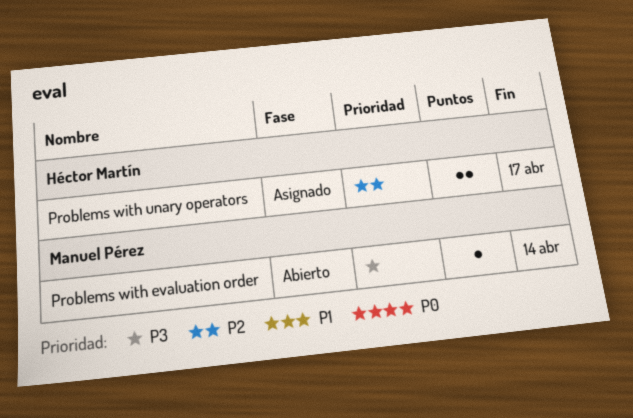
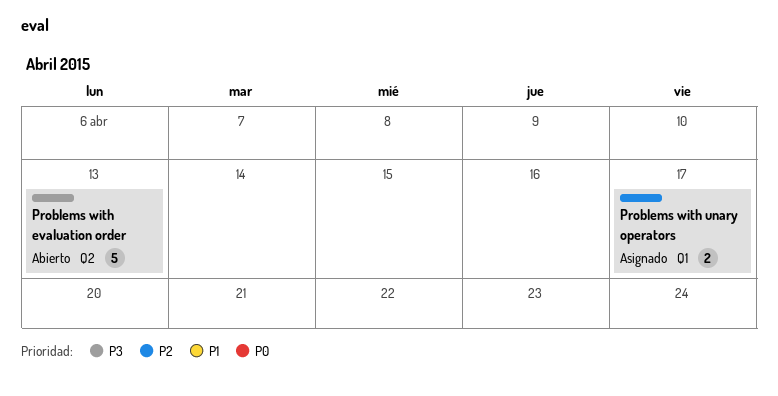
Problems with evaluation order, estimate: 1 -> 5
Problems with evaluation order, due: Apr 14 -> Apr 13

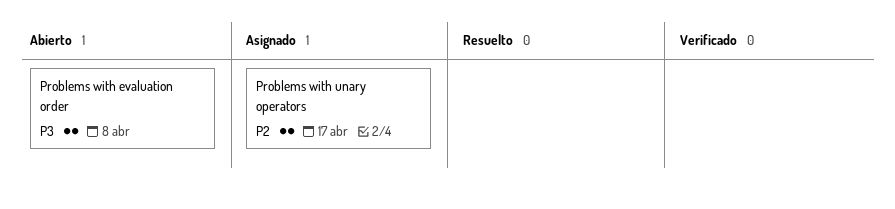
Problems with evaluation order, estimate: 5 -> 2
Problems with evaluation order, due: Apr 13 -> Apr 8

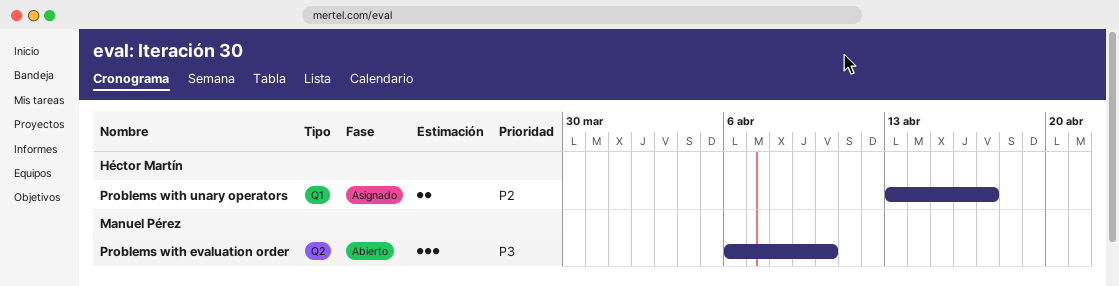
Problems with evaluation order, estimate: 2 -> 3
Problems with evaluation order, due: Apr 8 -> Apr 10

